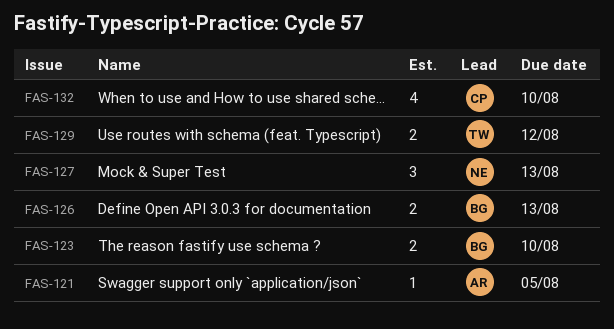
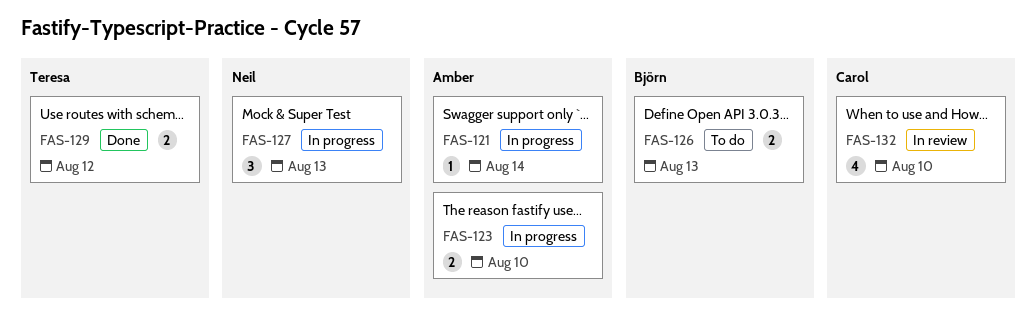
FAS-121, due: Aug 5 -> Aug 14
FAS-123, owner: Björn -> Amber

